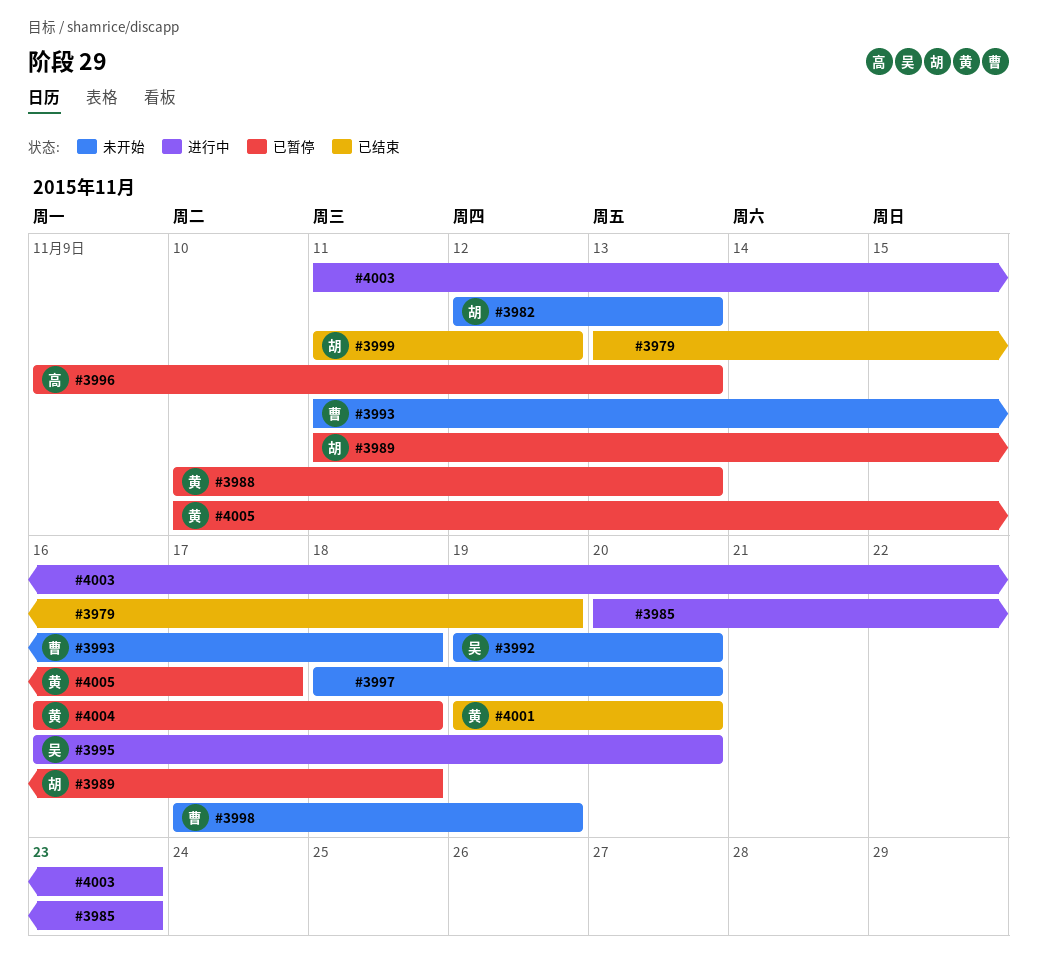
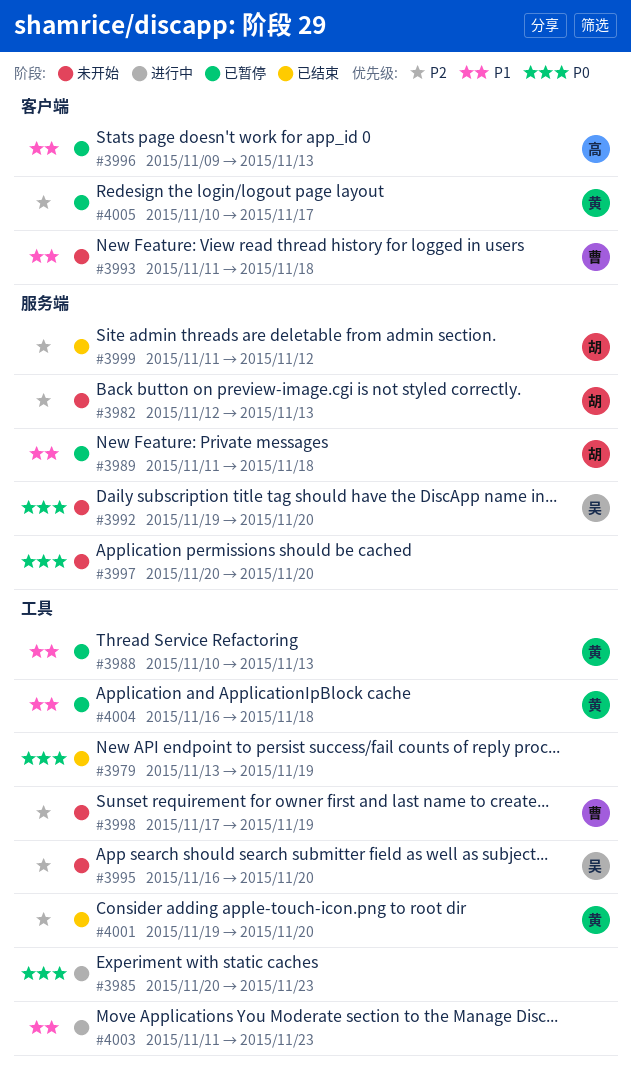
#3995, status: 进行中 -> 未开始
#3997, start: Nov 18 -> Nov 20

